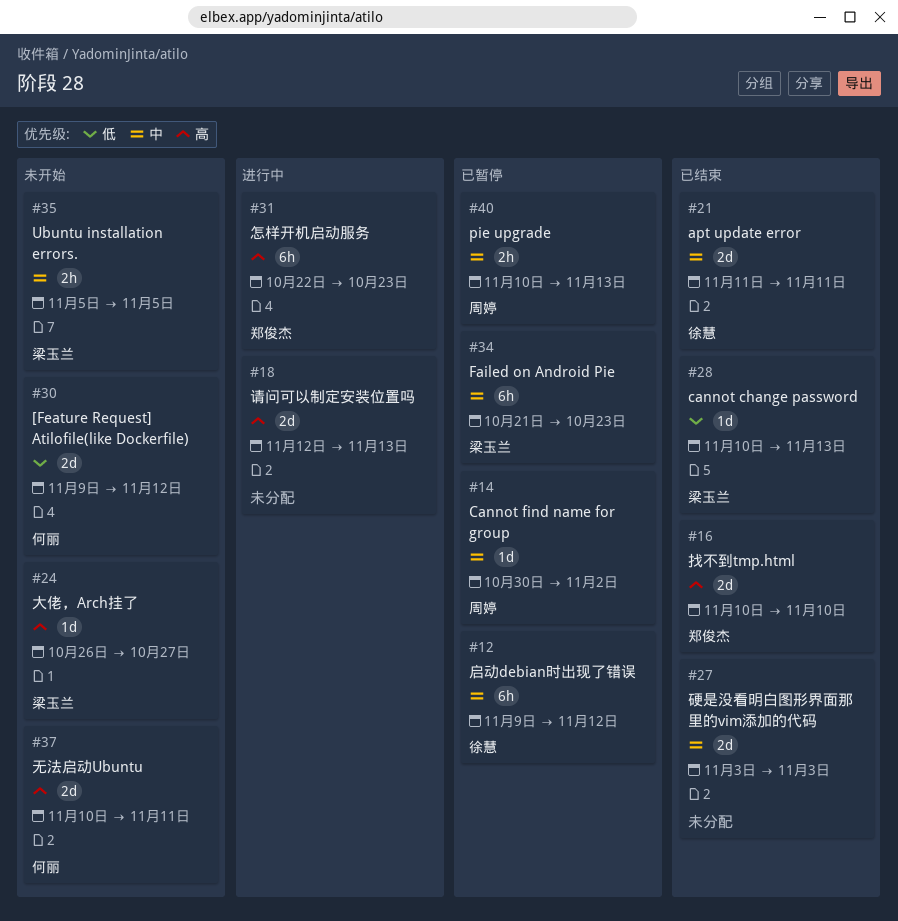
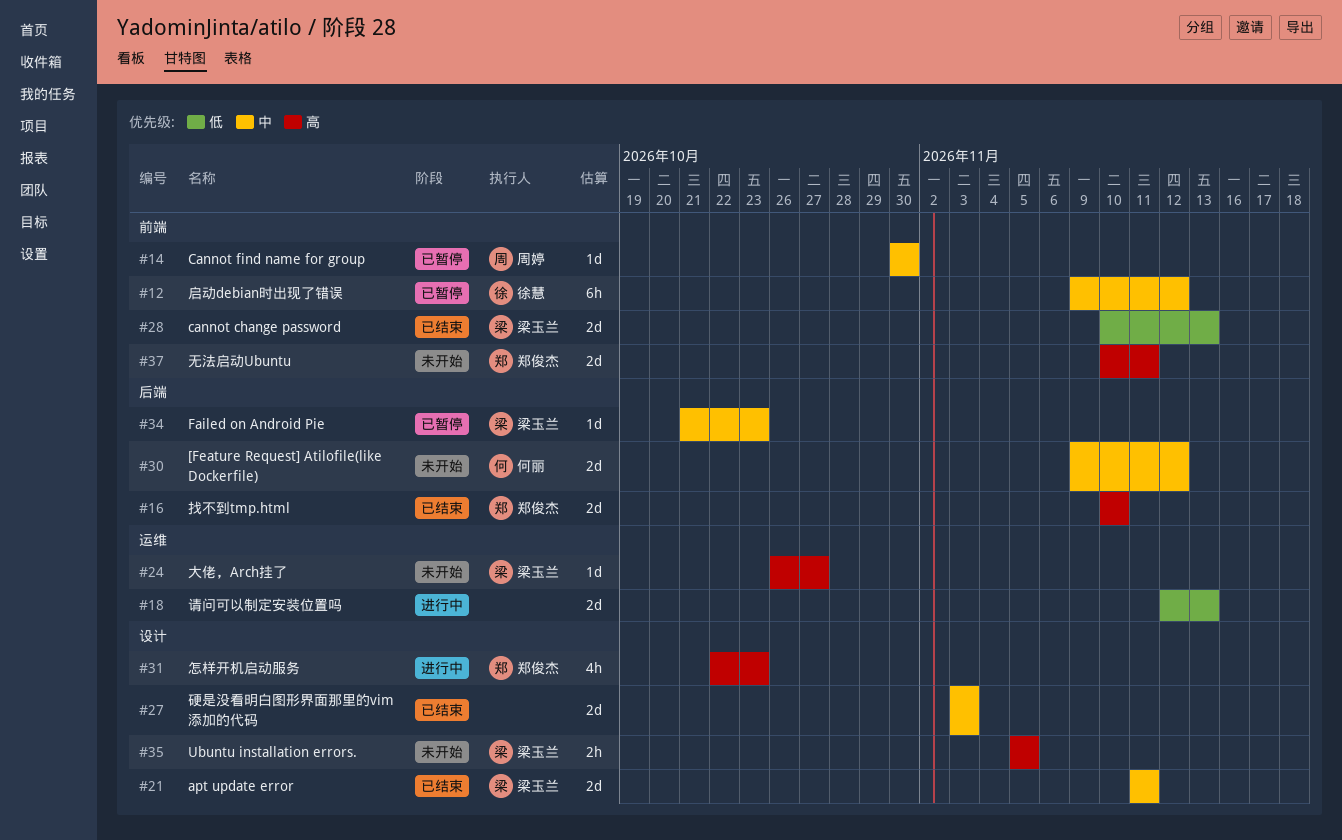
#14, due: Nov 2 -> Oct 30
#18, priority: 高 -> 低
#21, owner: 徐慧 -> 梁玉兰
#28, estimate: 1d -> 2d
#30, priority: 低 -> 中
#31, estimate: 6h -> 4h
#34, estimate: 6h -> 1d
#35, priority: 中 -> 高
#37, owner: 何丽 -> 郑俊杰
#40: present -> none

